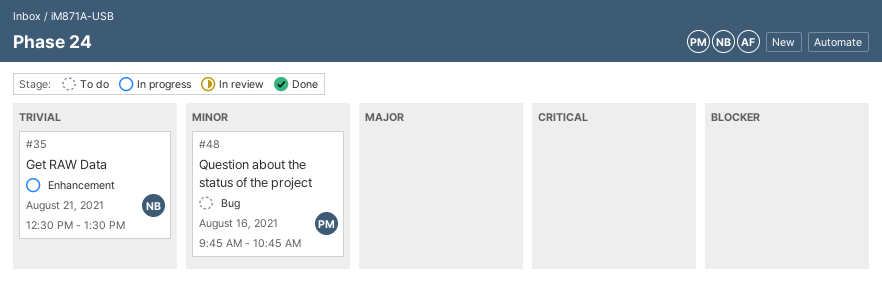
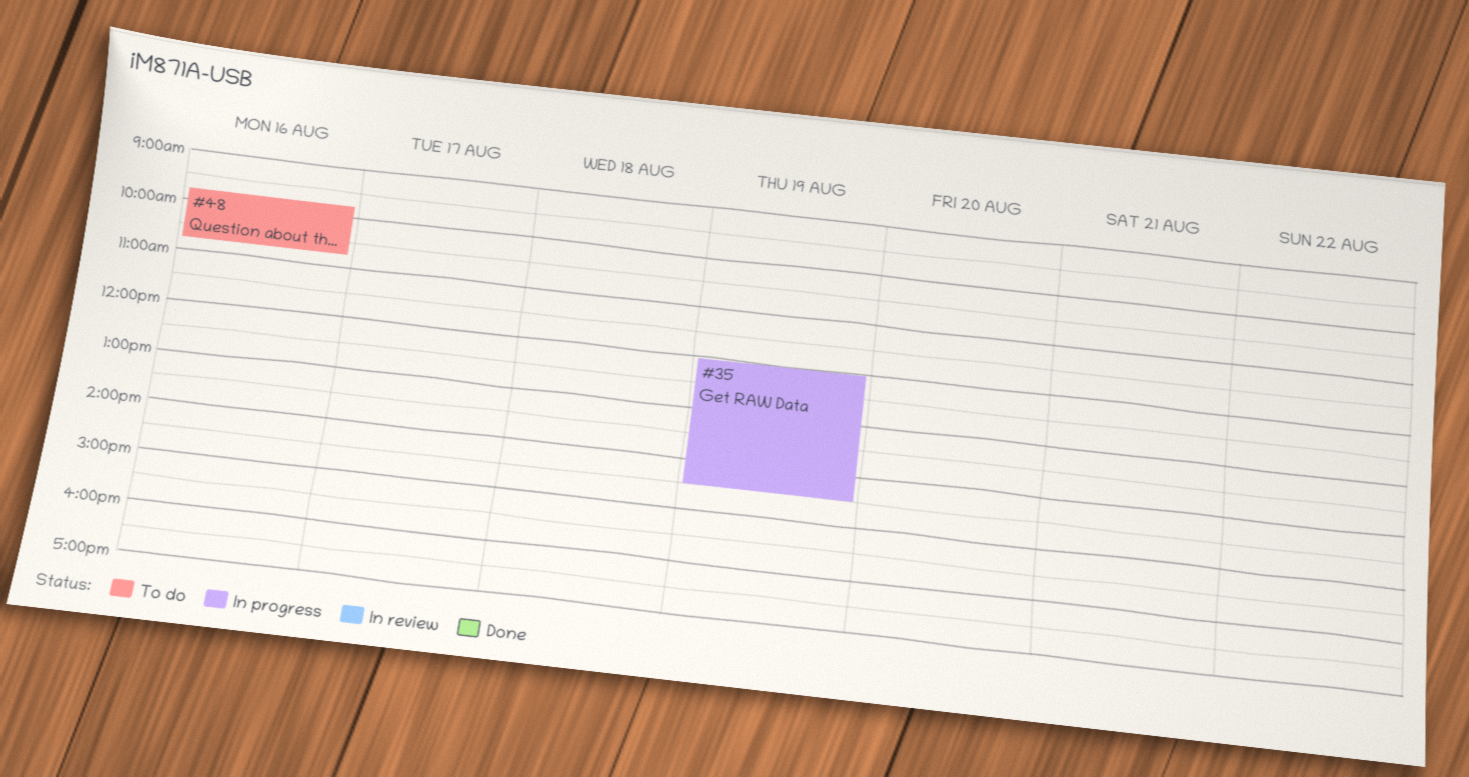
#35, day: Aug 21 -> Aug 19
#35, begins: 12:30 -> 12:00
#35, ends: 13:30 -> 14:30

